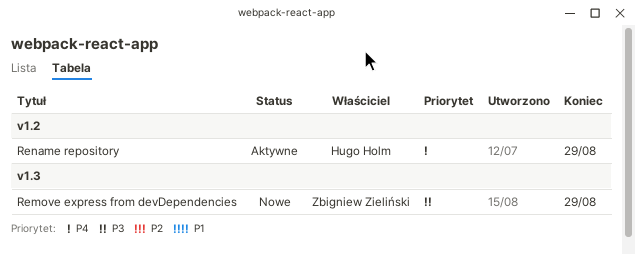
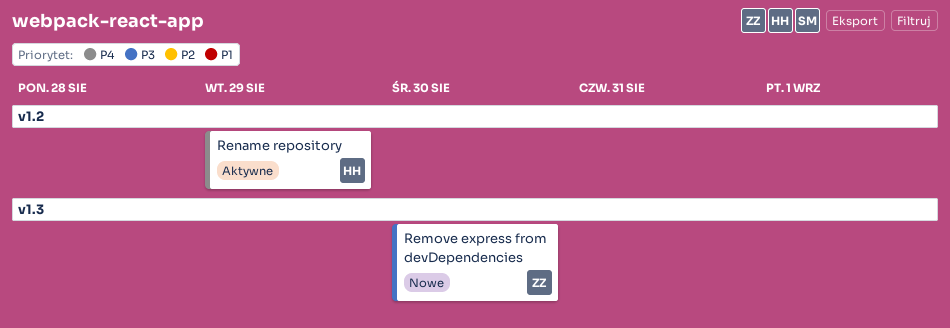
Remove express from devDependencies, due: Aug 29 -> Aug 30

